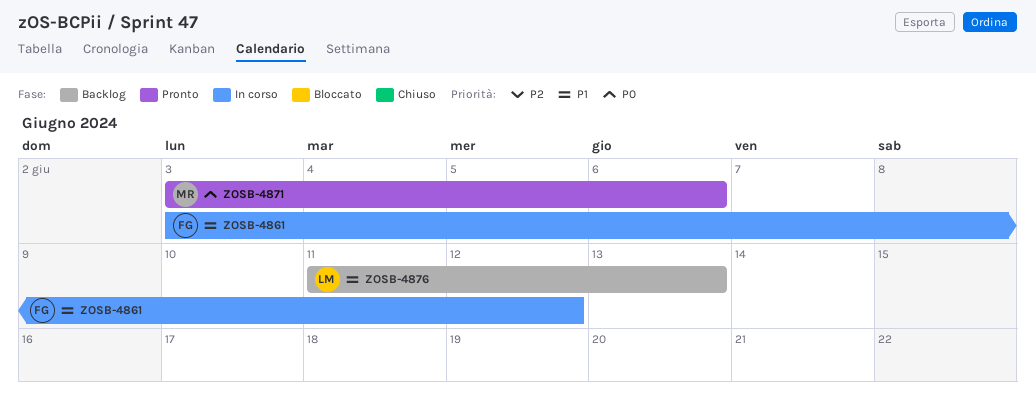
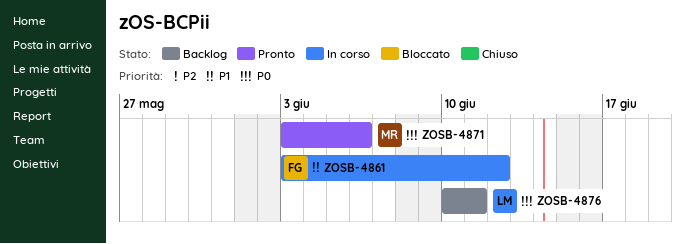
ZOSB-4876, priority: P1 -> P0
ZOSB-4876, start: Jun 11 -> Jun 10
ZOSB-4876, due: Jun 13 -> Jun 11

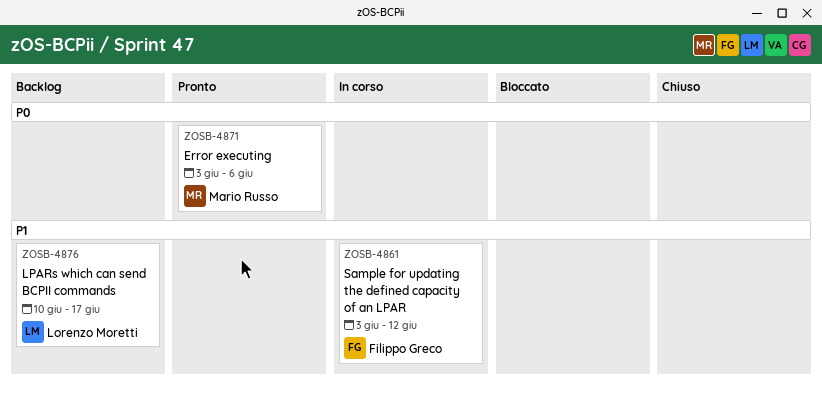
ZOSB-4876, priority: P0 -> P1
ZOSB-4876, due: Jun 11 -> Jun 17

